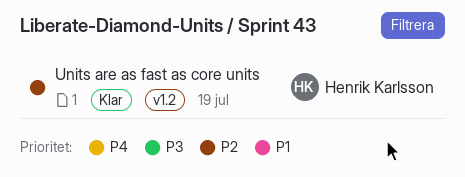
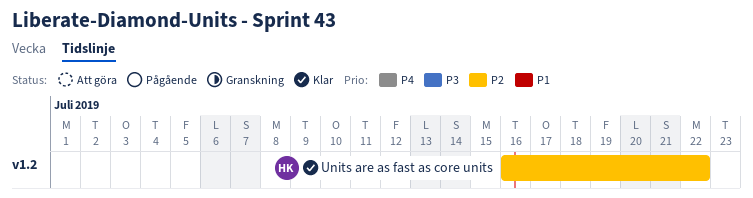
Units are as fast as core units, due: Jul 19 -> Jul 22

